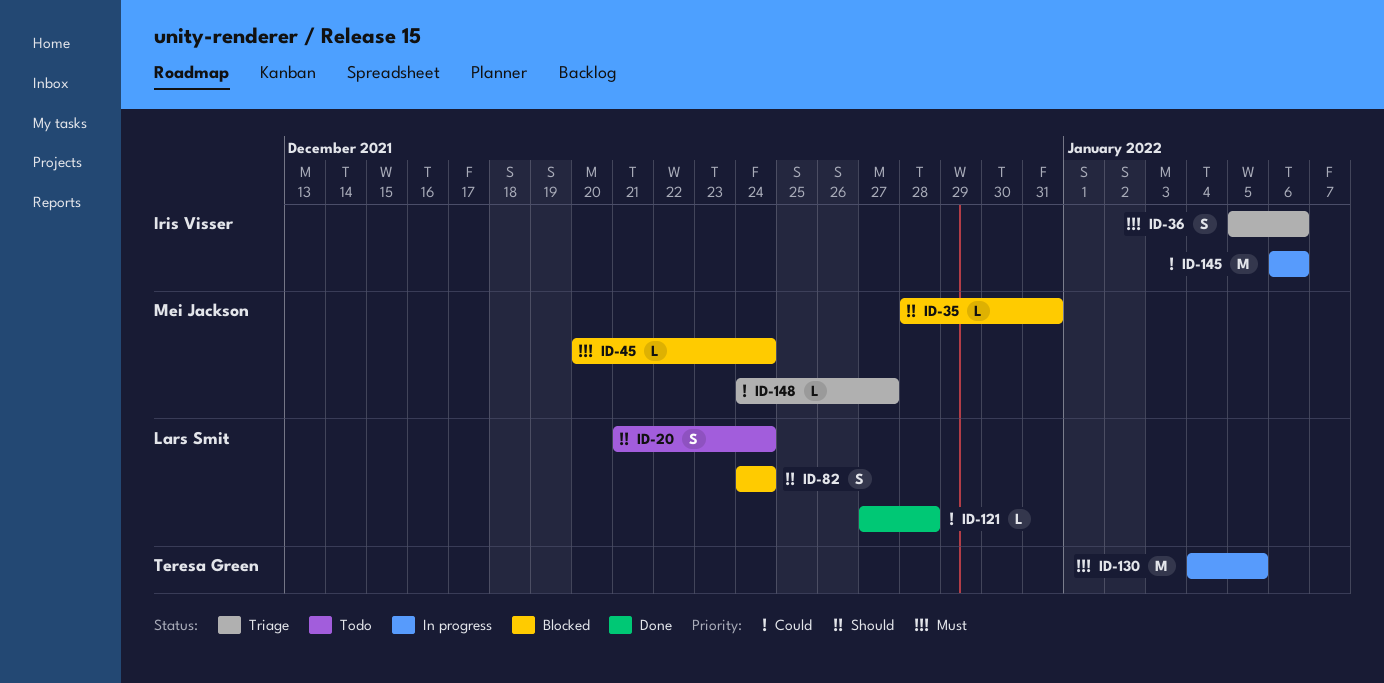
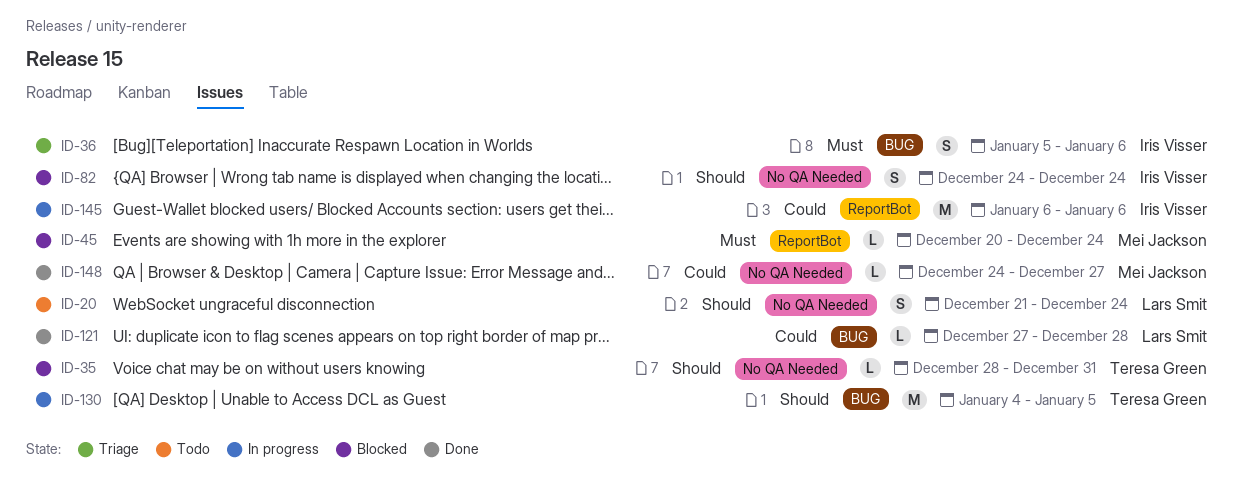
ID-35, owner: Mei Jackson -> Teresa Green
ID-82, owner: Lars Smit -> Iris Visser
ID-130, priority: Must -> Should
ID-148, status: Triage -> Done

